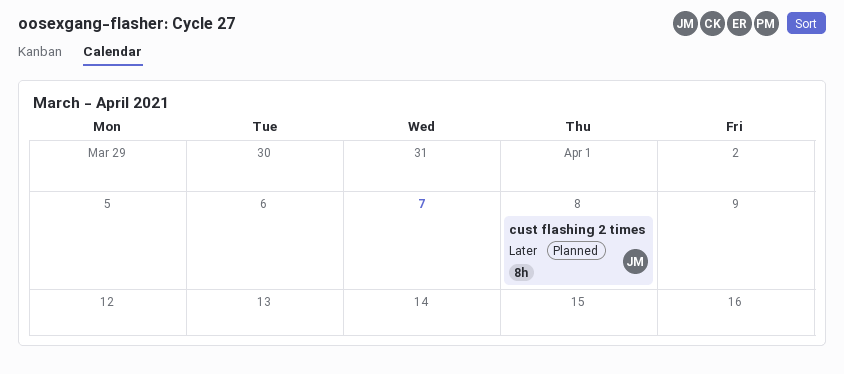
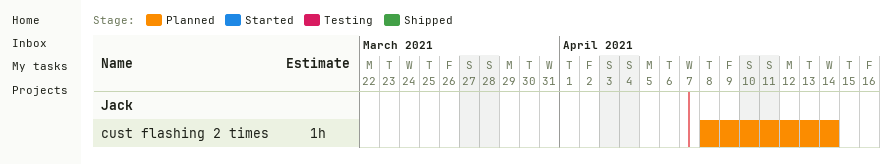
cust flashing 2 times, estimate: 8h -> 1h
cust flashing 2 times, due: Apr 8 -> Apr 14

